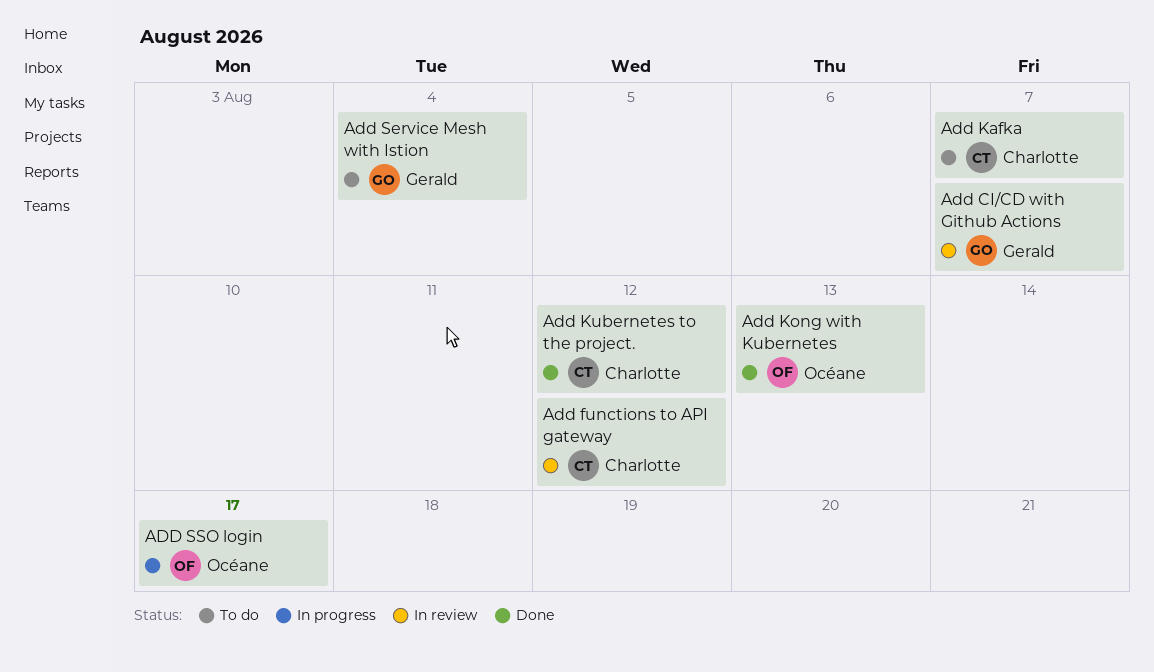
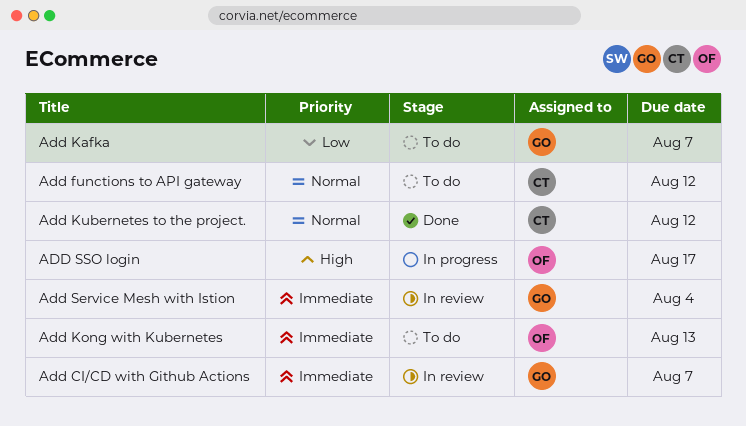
Add functions to API gateway, status: In review -> To do
Add Kafka, owner: Charlotte -> Gerald
Add Kong with Kubernetes, status: Done -> To do
Add Service Mesh with Istion, status: To do -> In review

